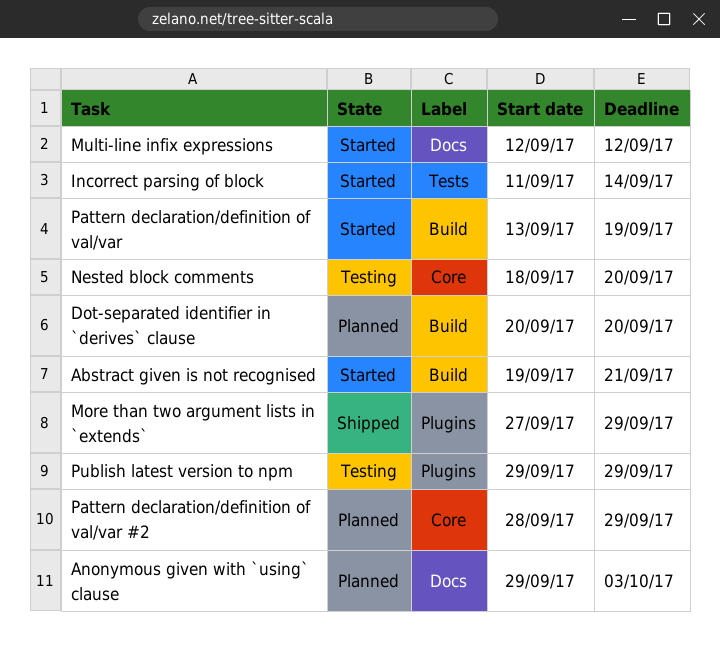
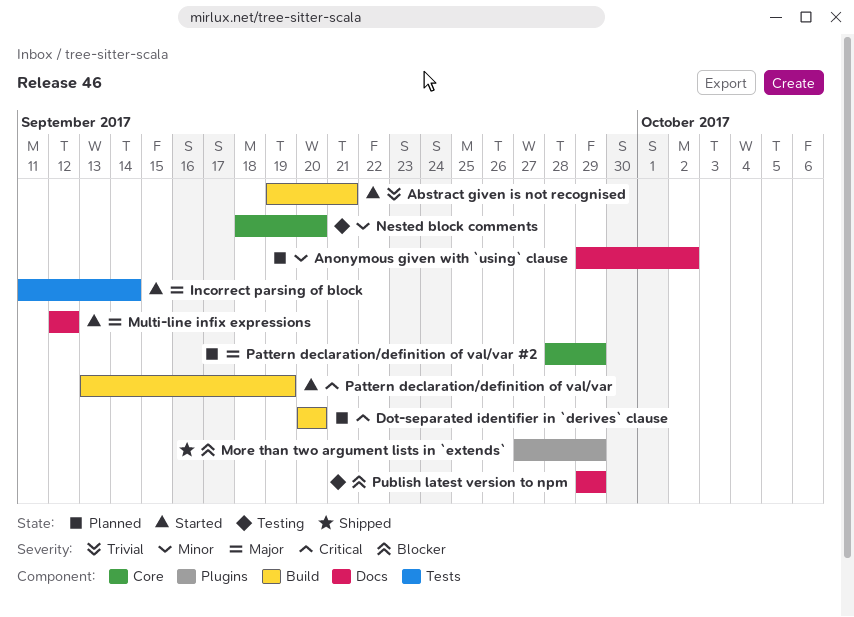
Anonymous given with `using` clause, due: Oct 3 -> Oct 2
Publish latest version to npm, label: Plugins -> Docs

